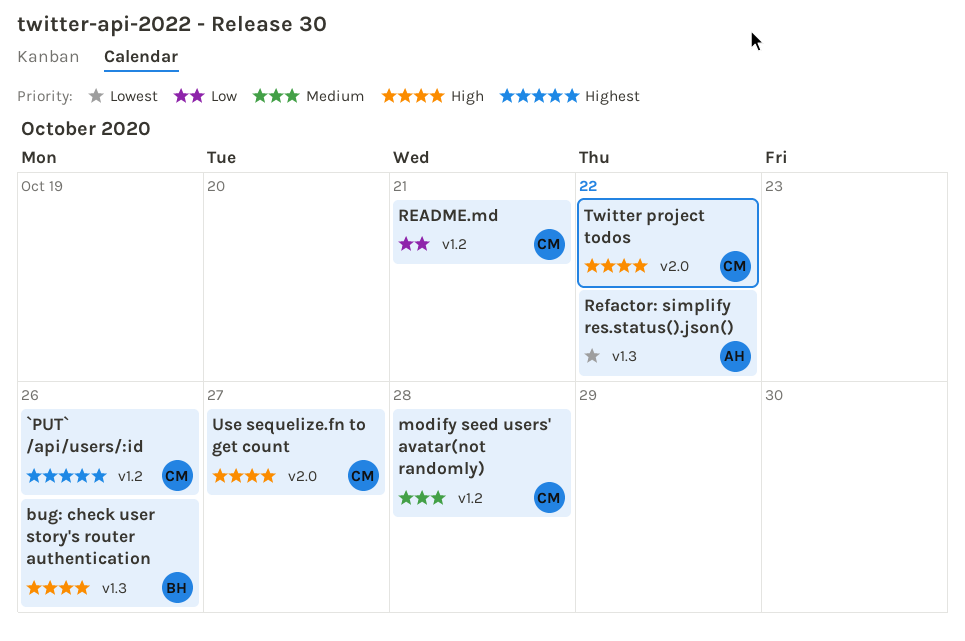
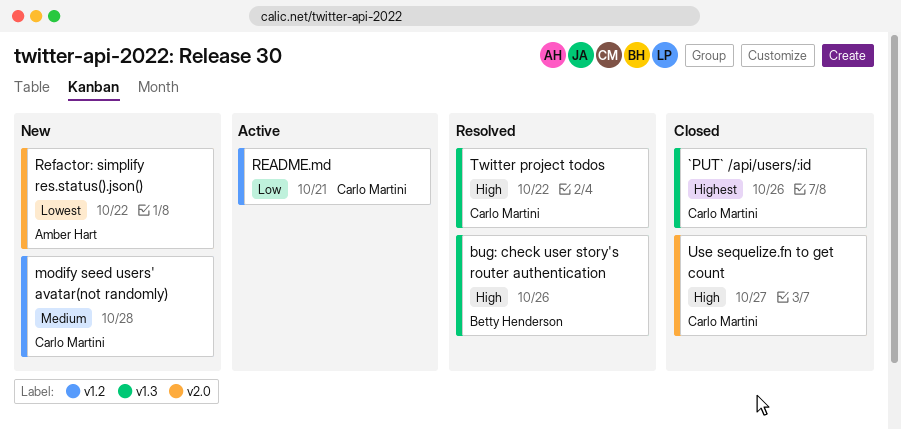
`PUT` /api/users/:id, label: v1.2 -> v1.3
Refactor: simplify res.status().json(), label: v1.3 -> v2.0
Twitter project todos, label: v2.0 -> v1.3

